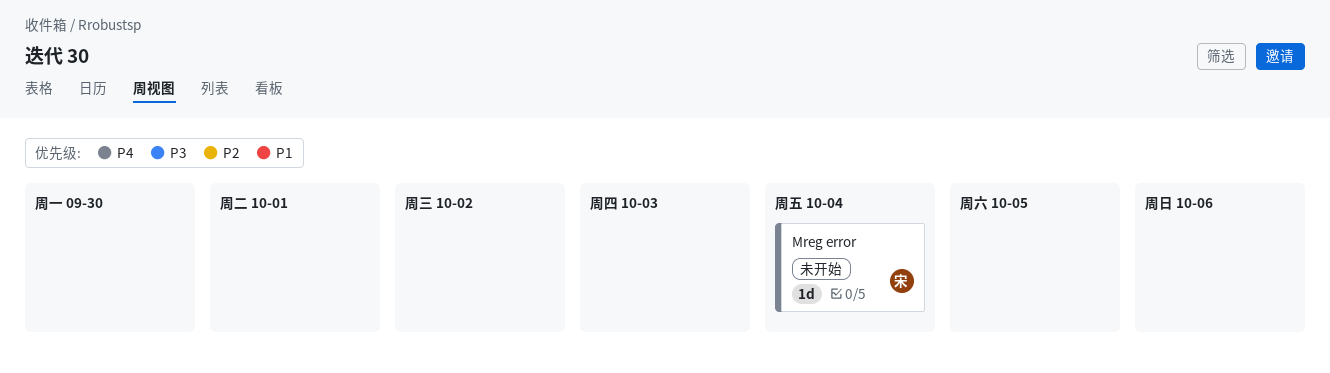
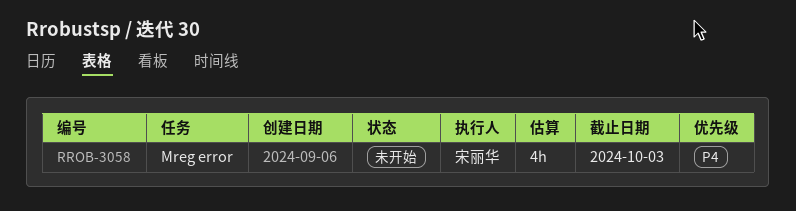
Mreg error, estimate: 1d -> 4h
Mreg error, due: Oct 4 -> Oct 3

